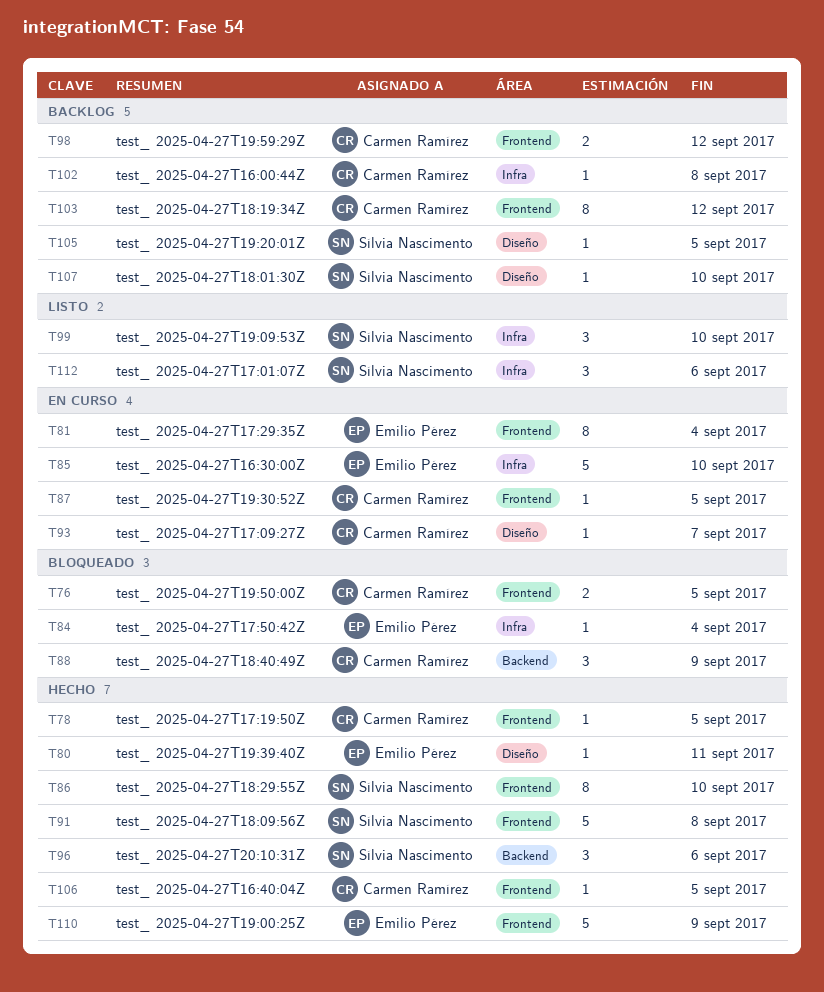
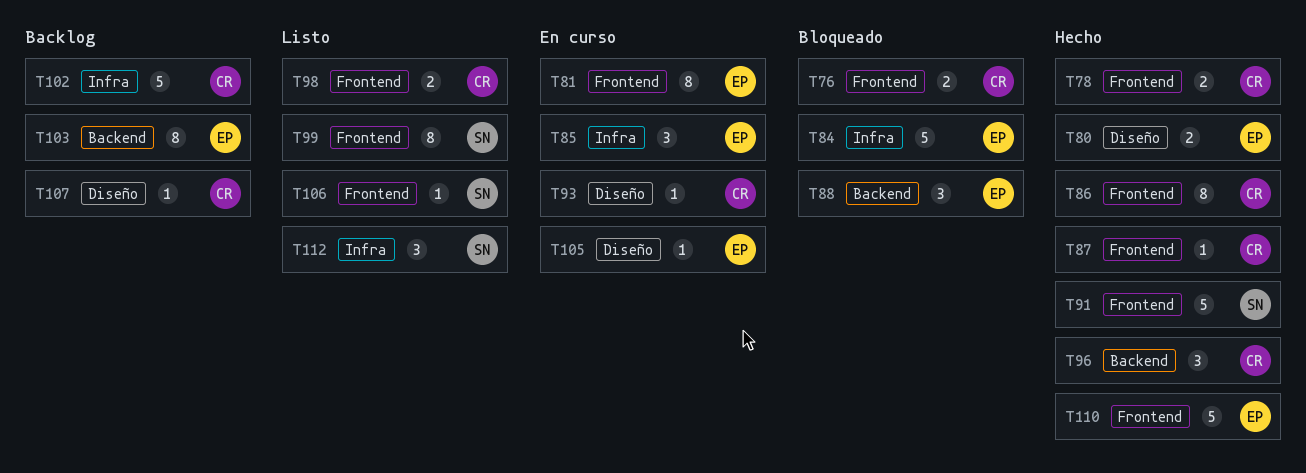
T78, estimate: 1 -> 2
T80, estimate: 1 -> 2
T84, estimate: 1 -> 5
T85, estimate: 5 -> 3
T86, owner: Sílvia Nascimento -> Carmen Ramírez
T87, status: En curso -> Hecho
T88, owner: Carmen Ramírez -> Emilio Pérez
T96, owner: Sílvia Nascimento -> Carmen Ramírez
T98, status: Backlog -> Listo
T99, label: Infra -> Frontend
T99, estimate: 3 -> 8
T102, estimate: 1 -> 5
T103, owner: Carmen Ramírez -> Emilio Pérez
T103, label: Frontend -> Backend
T105, status: Backlog -> En curso
T105, owner: Sílvia Nascimento -> Emilio Pérez
T106, status: Hecho -> Listo
T106, owner: Carmen Ramírez -> Sílvia Nascimento
T107, owner: Sílvia Nascimento -> Carmen Ramírez

